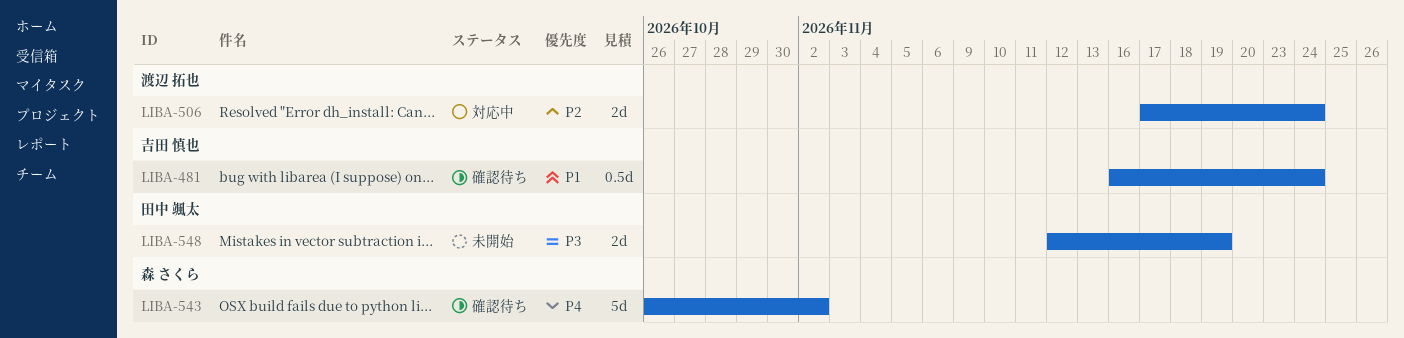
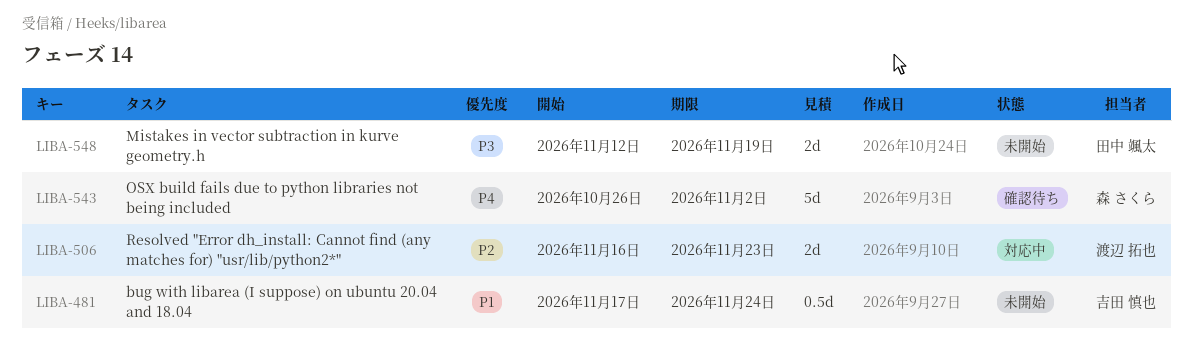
LIBA-481, status: 確認待ち -> 未開始
LIBA-481, start: Nov 16 -> Nov 17
LIBA-506, start: Nov 17 -> Nov 16
LIBA-506, due: Nov 24 -> Nov 23

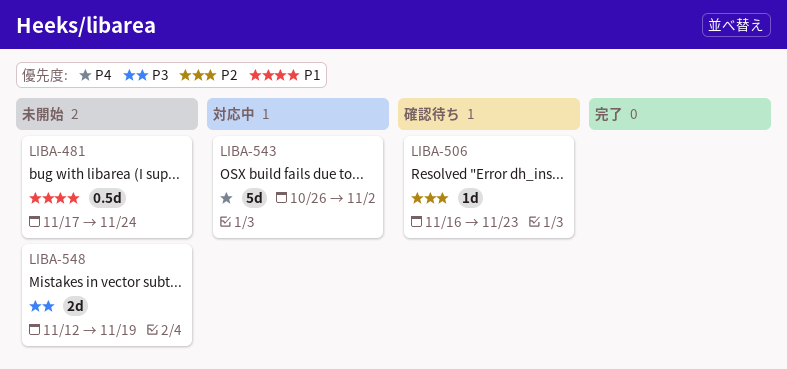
LIBA-506, status: 対応中 -> 確認待ち
LIBA-506, estimate: 2d -> 1d
LIBA-543, status: 確認待ち -> 対応中

